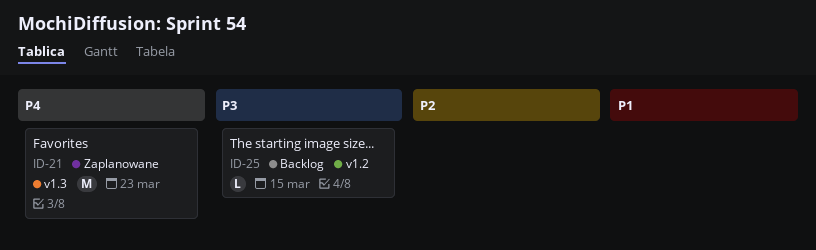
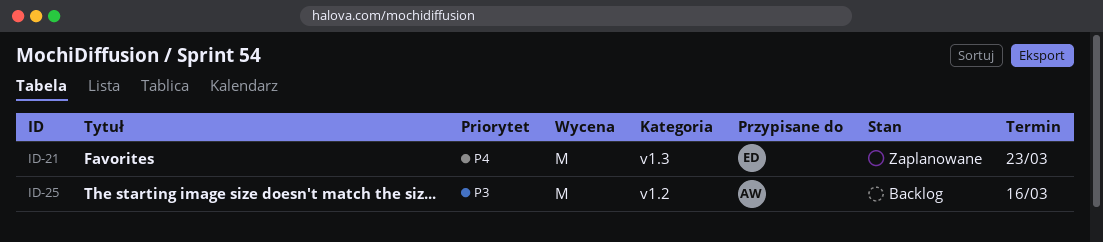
ID-25, estimate: L -> M
ID-25, due: Mar 15 -> Mar 16

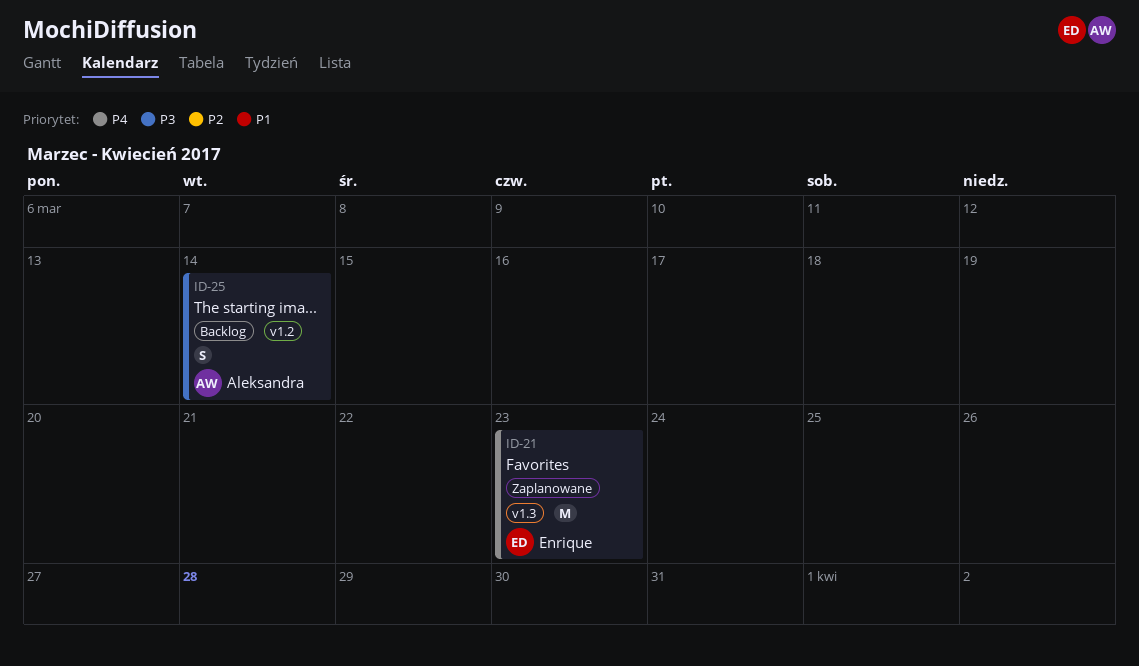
ID-25, estimate: M -> S
ID-25, due: Mar 16 -> Mar 14

